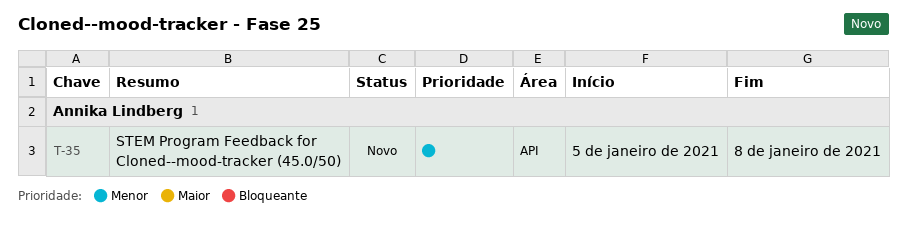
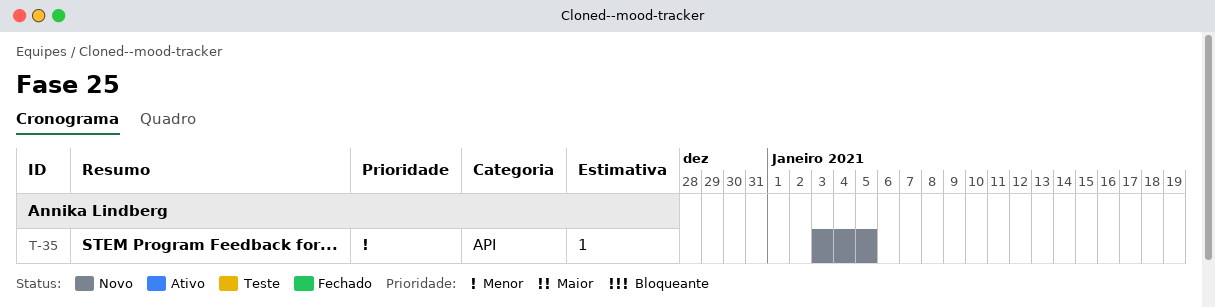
T-35, start: Jan 5 -> Jan 3
T-35, due: Jan 8 -> Jan 5

